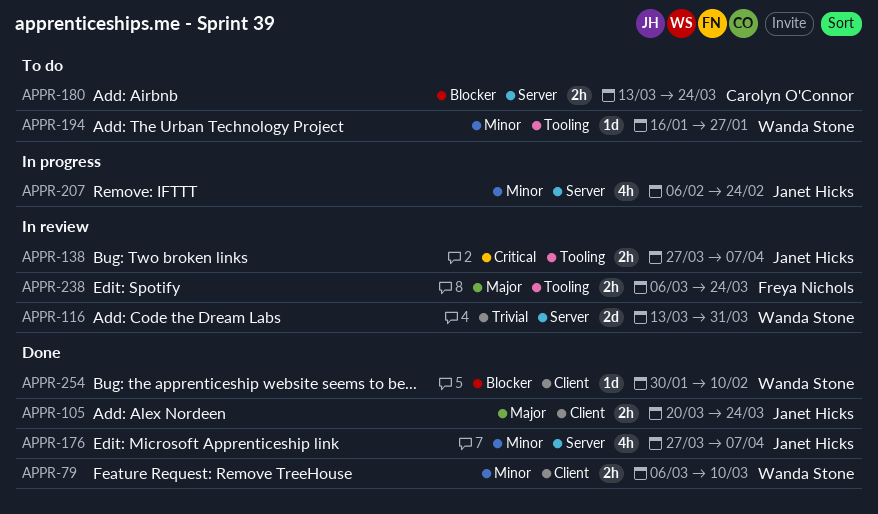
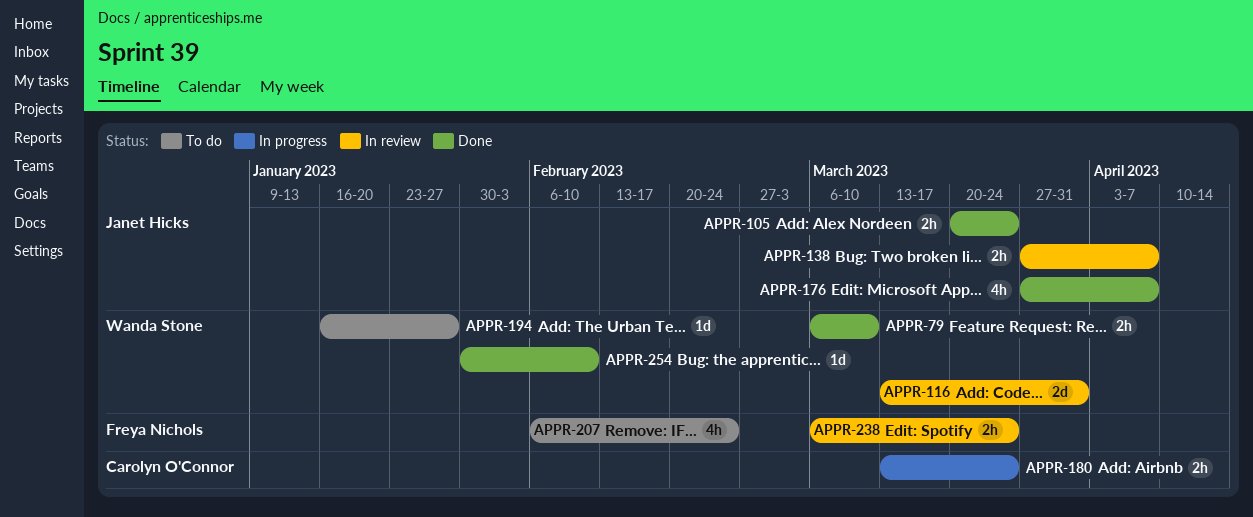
APPR-180, status: To do -> In progress
APPR-207, status: In progress -> To do
APPR-207, owner: Janet Hicks -> Freya Nichols

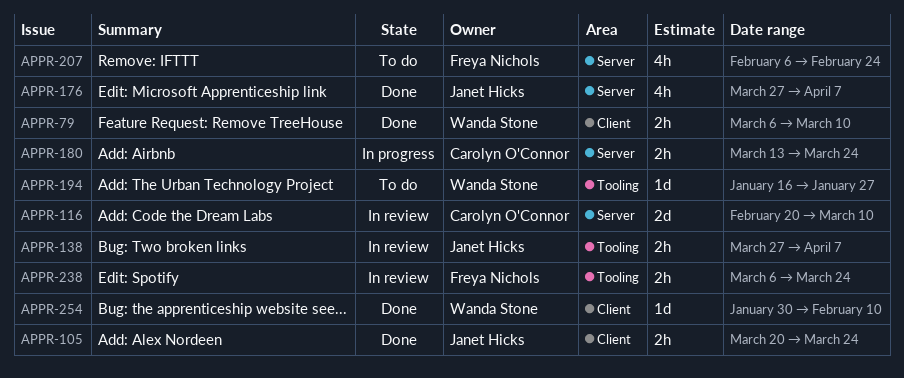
APPR-116, owner: Wanda Stone -> Carolyn O'Connor
APPR-116, start: Mar 13 -> Feb 20
APPR-116, due: Mar 31 -> Mar 10

